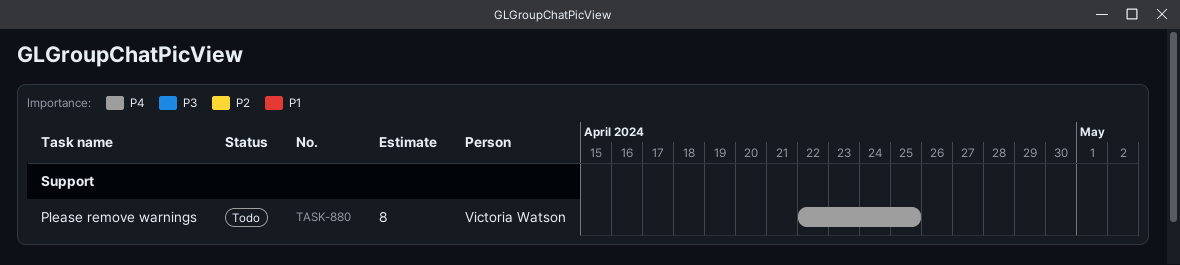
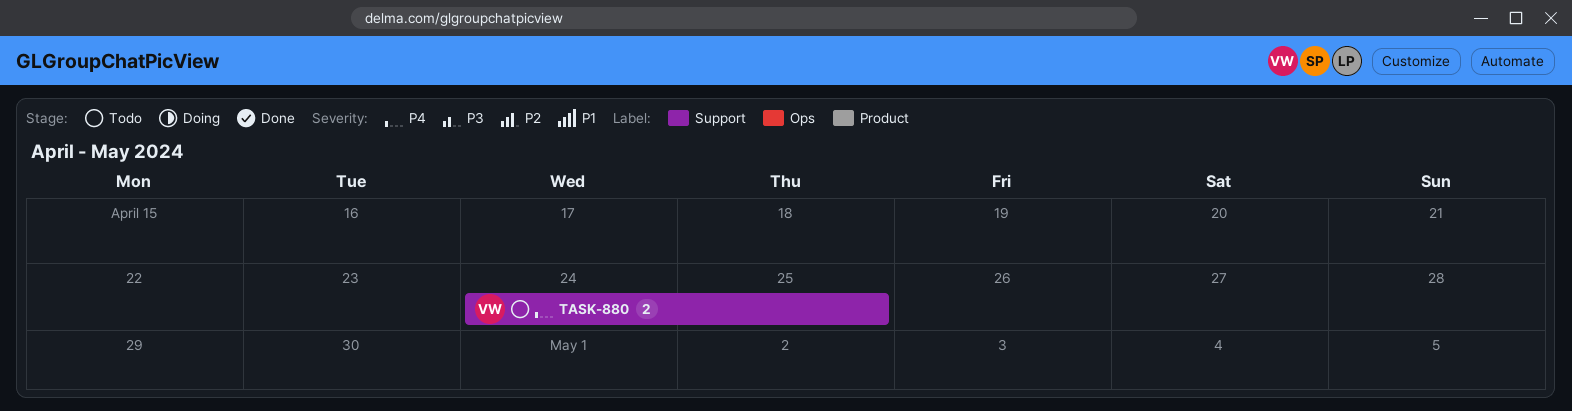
TASK-880, estimate: 8 -> 2
TASK-880, start: Apr 22 -> Apr 24

